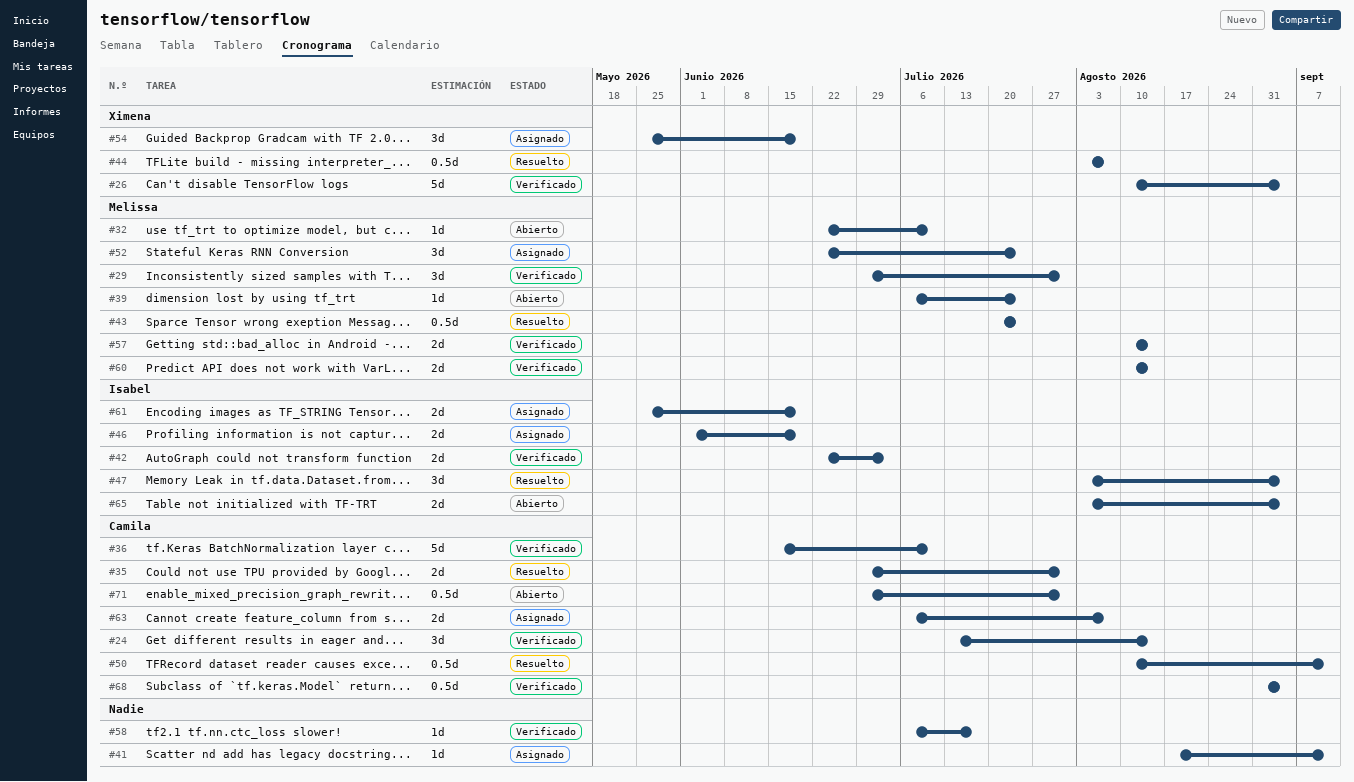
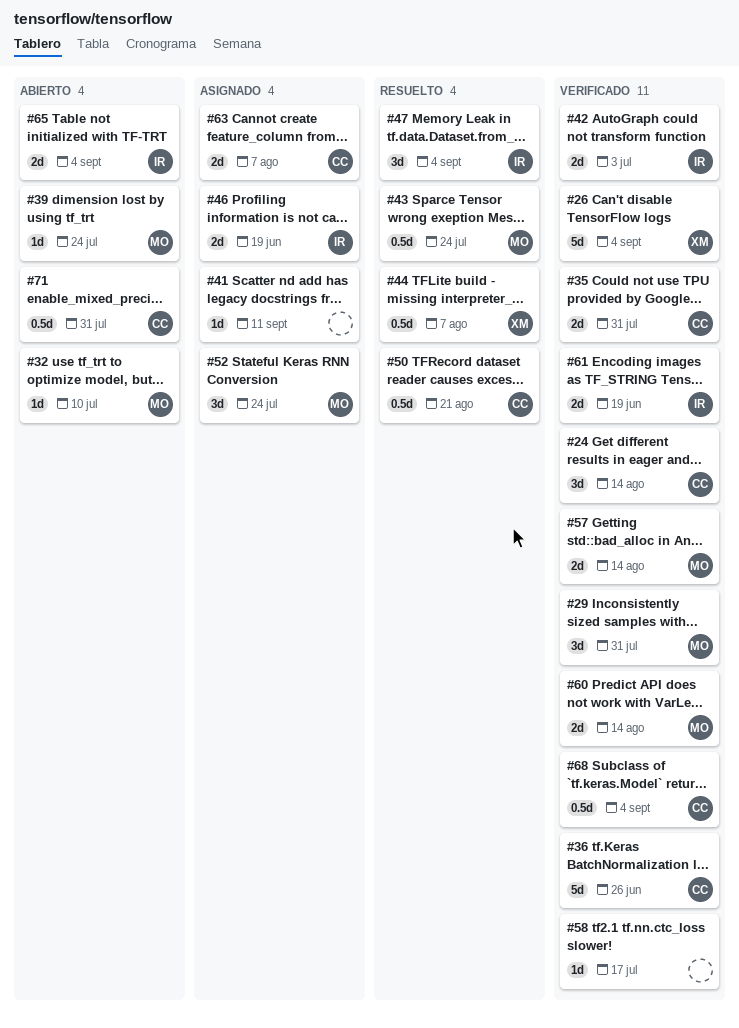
#35, status: Resuelto -> Verificado
#36, due: Jul 10 -> Jun 26
#50, due: Sep 11 -> Aug 21
#54: present -> none
#61, status: Asignado -> Verificado

